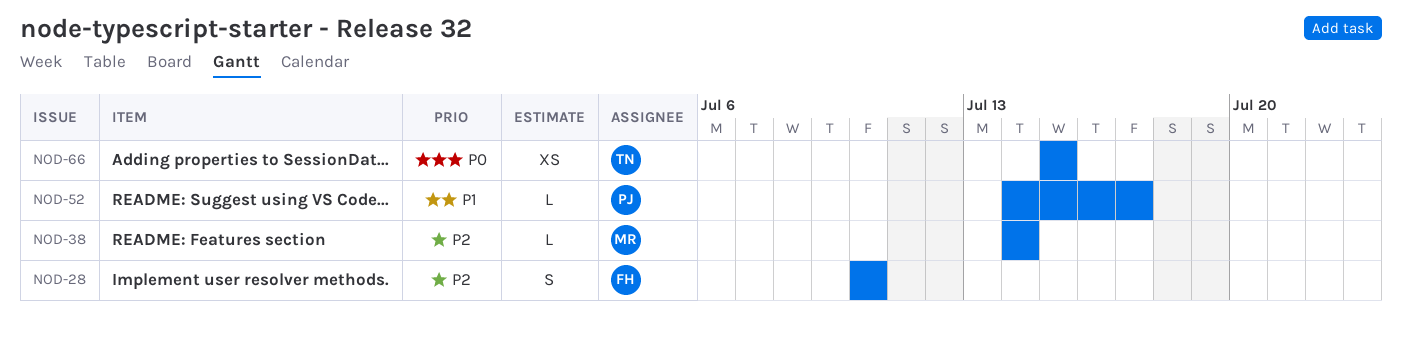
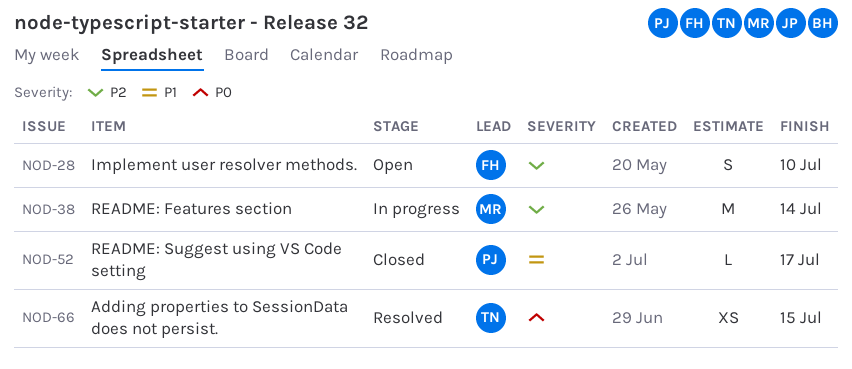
NOD-38, estimate: L -> M

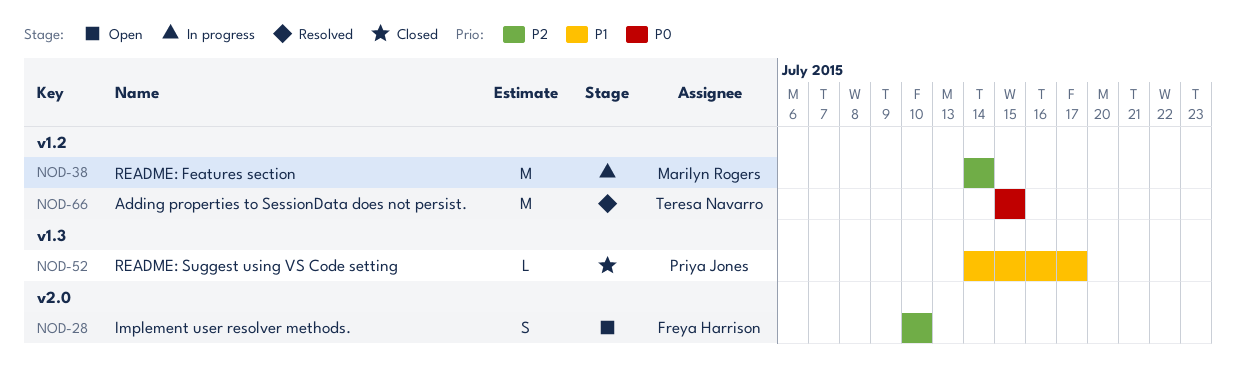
NOD-66, estimate: XS -> M

